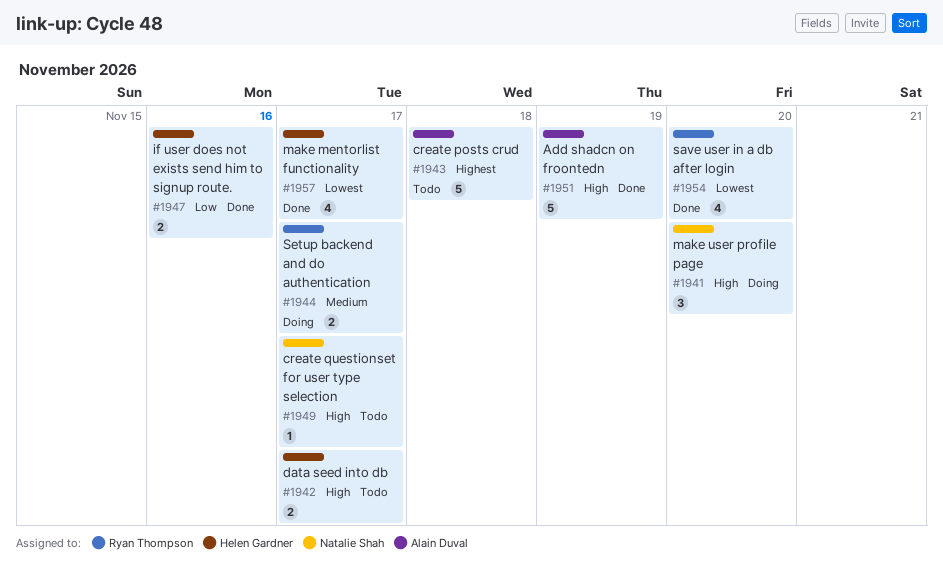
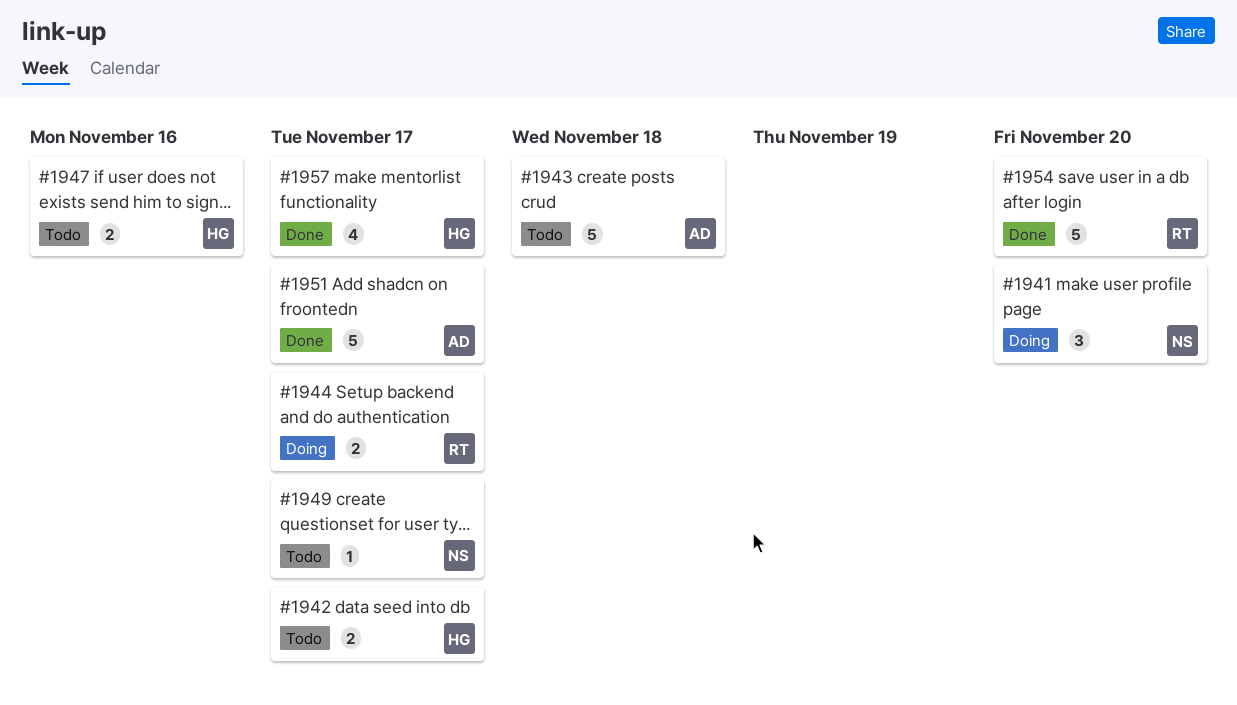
#1947, status: Done -> Todo
#1951, due: Nov 19 -> Nov 17
#1954, estimate: 4 -> 5

